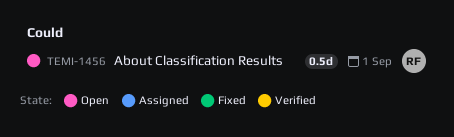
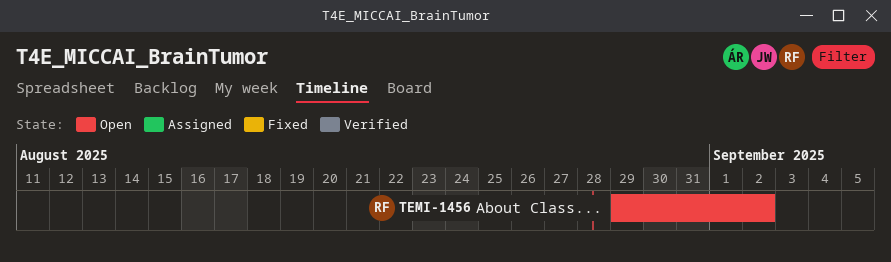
TEMI-1456, due: Sep 1 -> Sep 2

